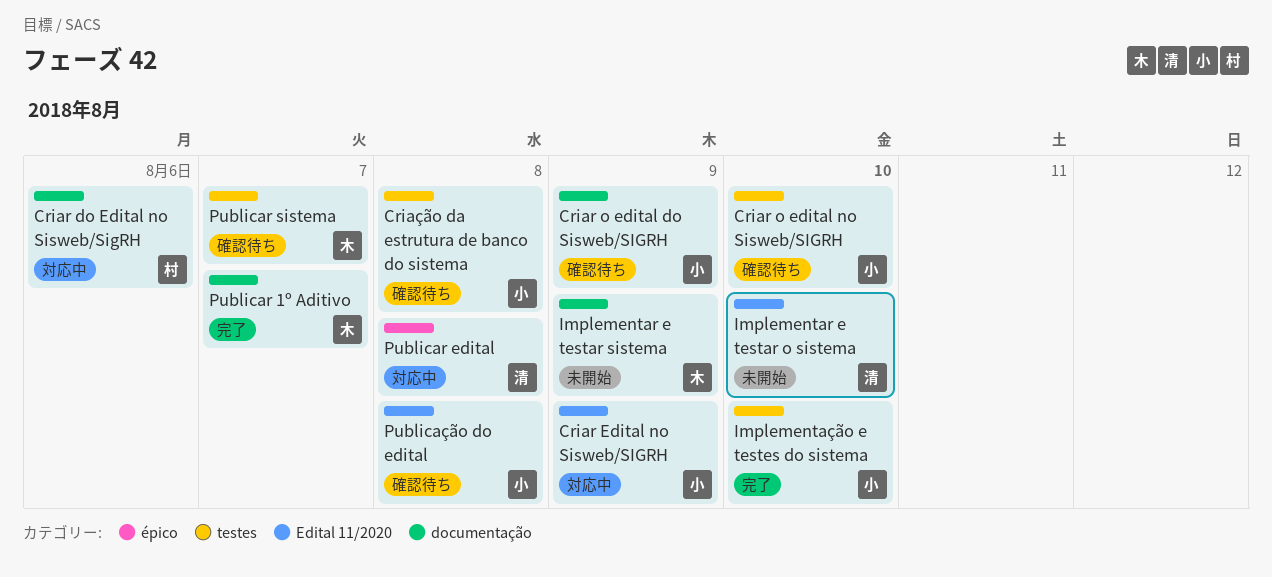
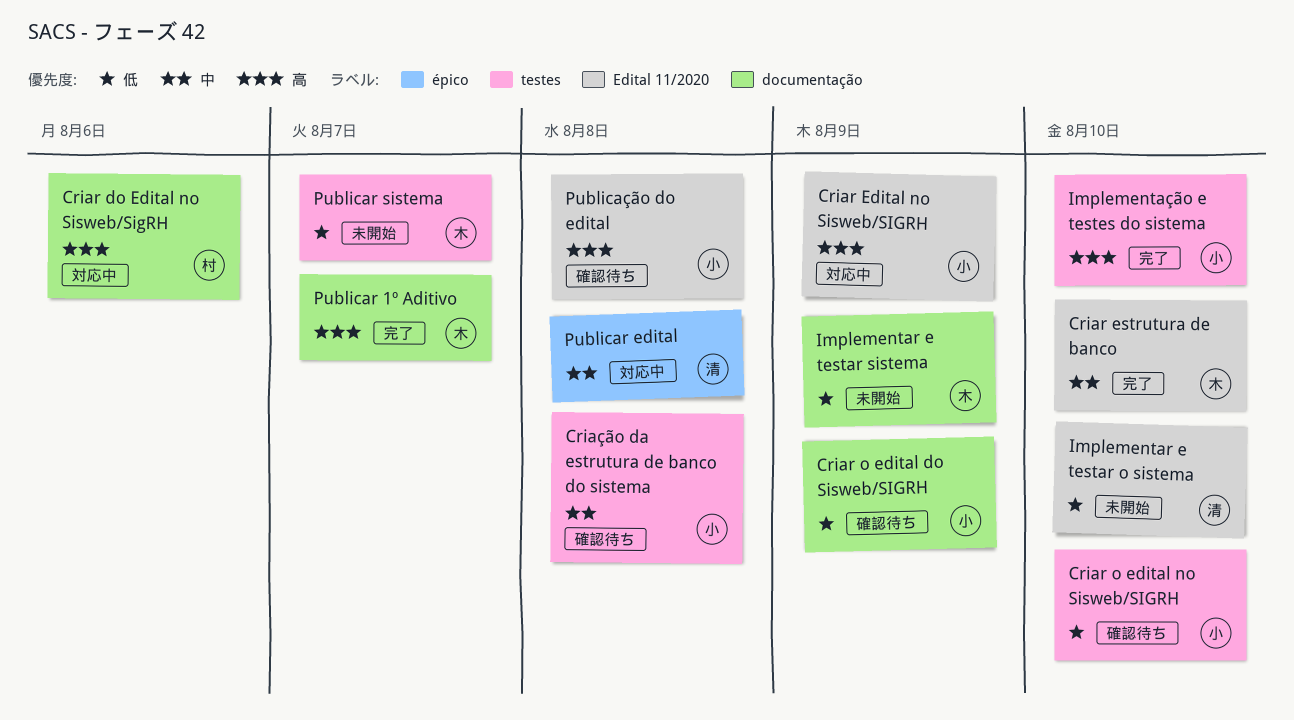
Criar estrutura de banco: none -> present
Publicar sistema, status: 確認待ち -> 未開始

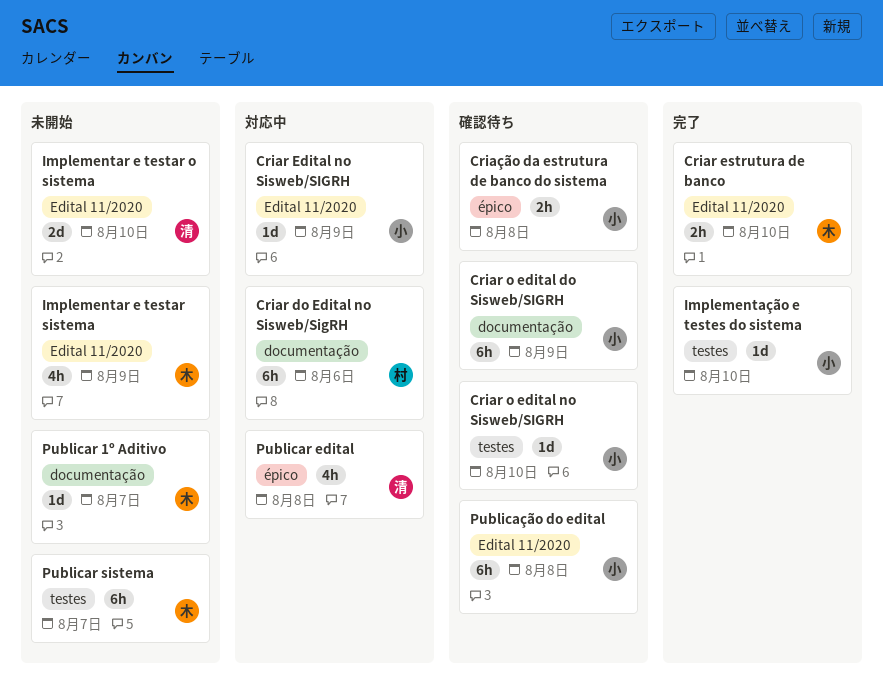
Criação da estrutura de banco do sistema, label: testes -> épico
Implementar e testar sistema, label: documentação -> Edital 11/2020
Publicar 1º Aditivo, status: 完了 -> 未開始

